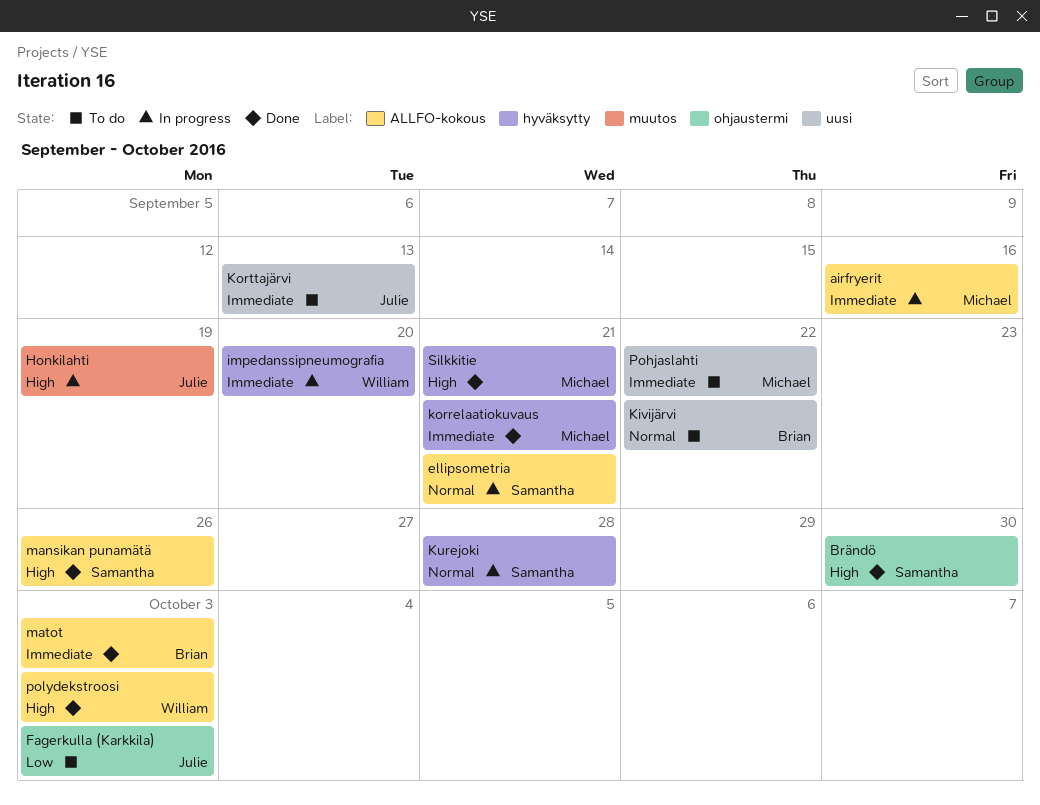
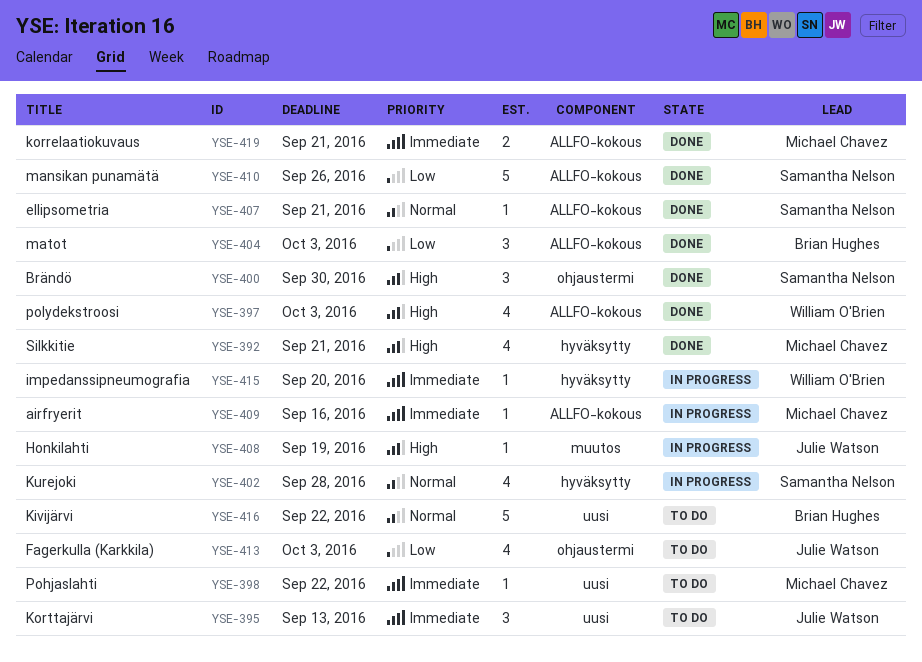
ellipsometria, status: In progress -> Done
korrelaatiokuvaus, label: hyväksytty -> ALLFO-kokous
mansikan punamätä, priority: High -> Low
matot, priority: Immediate -> Low

